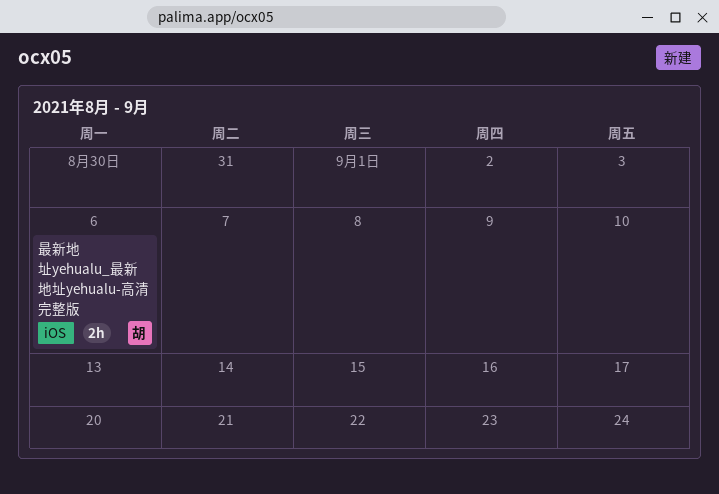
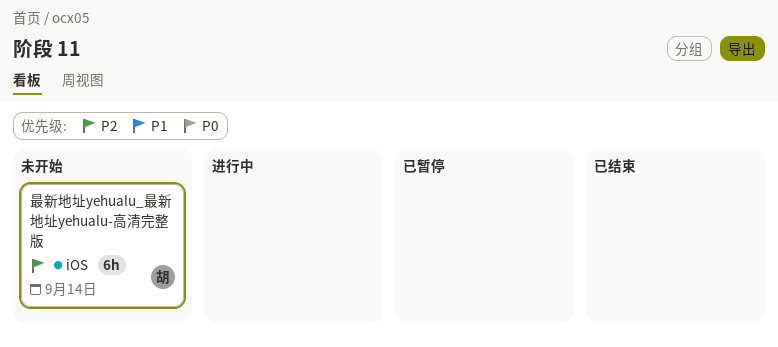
最新地址yehualu_最新地址yehualu-高清完整版, estimate: 2h -> 6h
最新地址yehualu_最新地址yehualu-高清完整版, due: Sep 6 -> Sep 14

